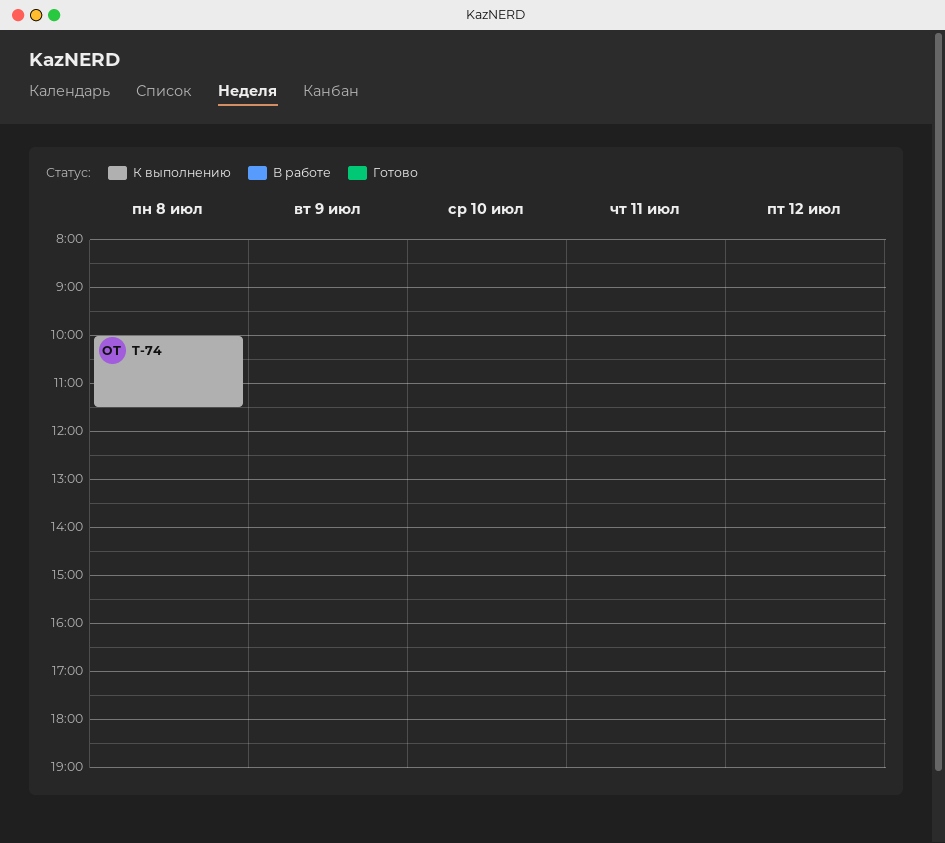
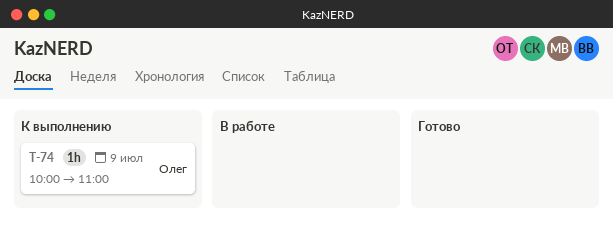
T-74, day: Jul 8 -> Jul 9
T-74, ends: 11:30 -> 11:00

